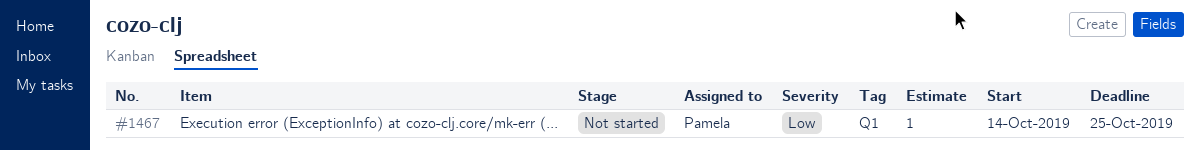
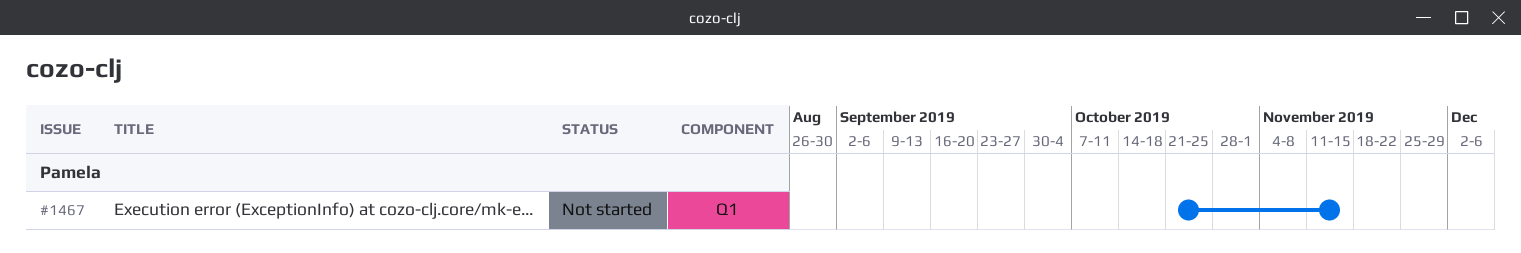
#1467, start: Oct 14 -> Oct 21
#1467, due: Oct 25 -> Nov 15

